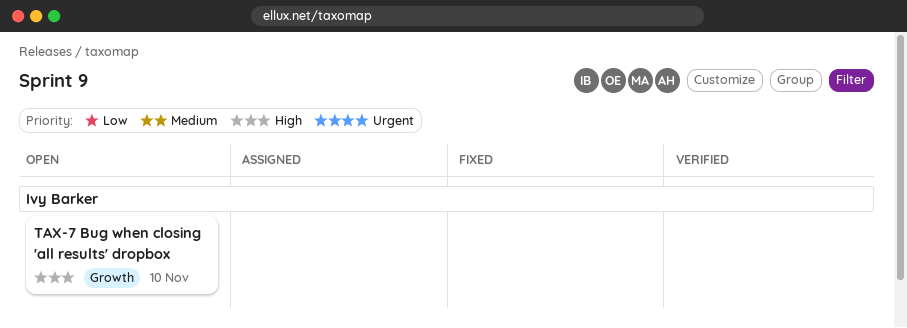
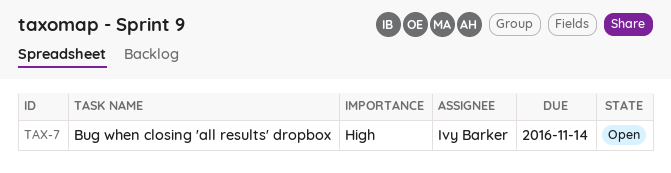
TAX-7, due: Nov 10 -> Nov 14

